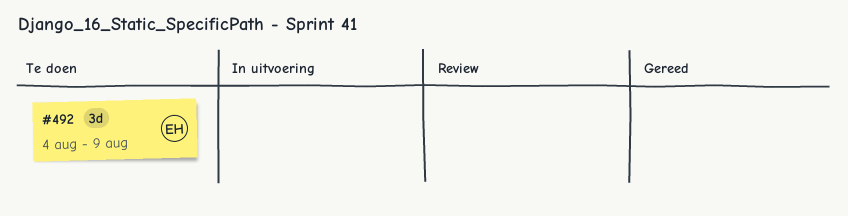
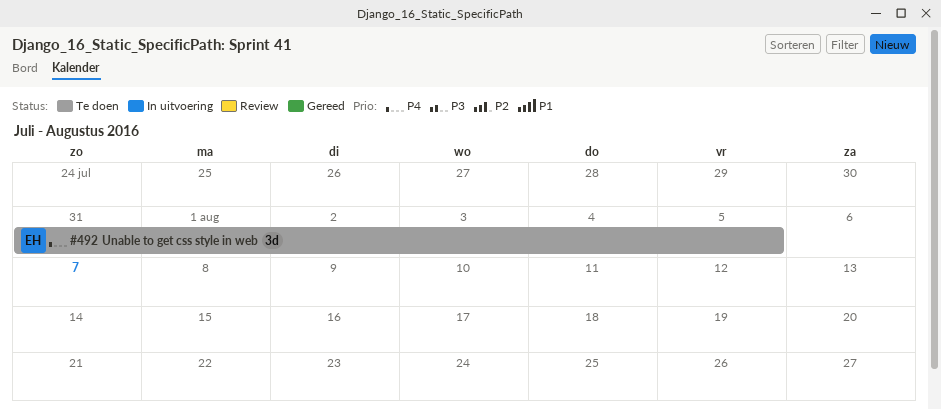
#492, start: Aug 4 -> Jul 31
#492, due: Aug 9 -> Aug 5

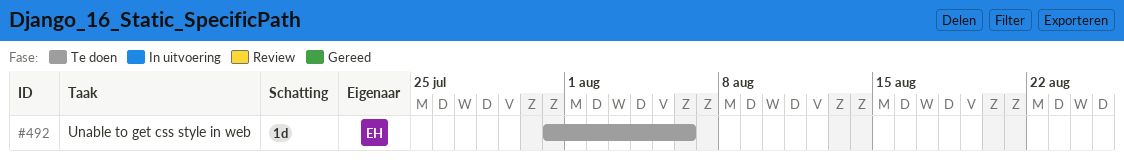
#492, estimate: 3d -> 1d
#492, due: Aug 5 -> Aug 6

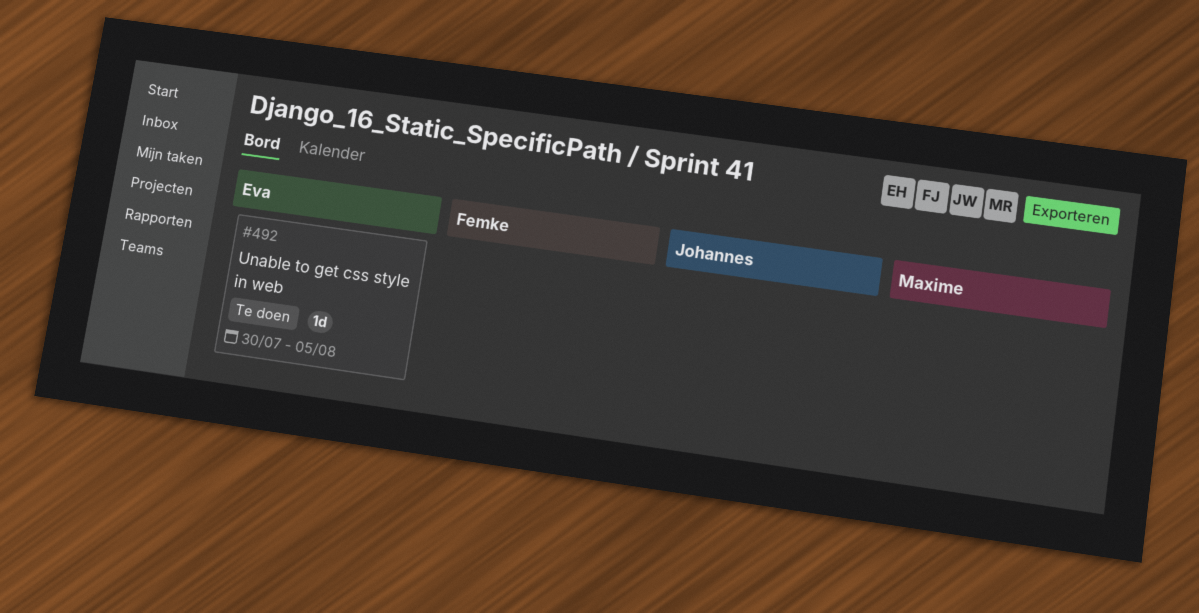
#492, start: Jul 31 -> Jul 30
#492, due: Aug 6 -> Aug 5

